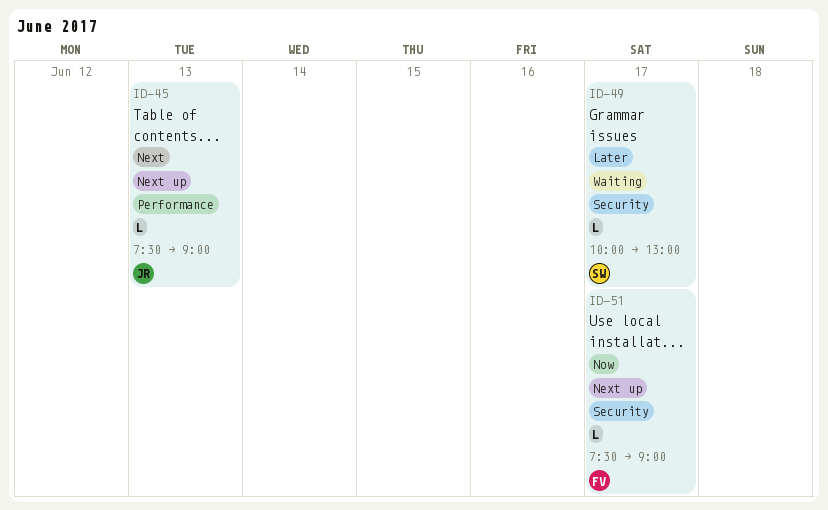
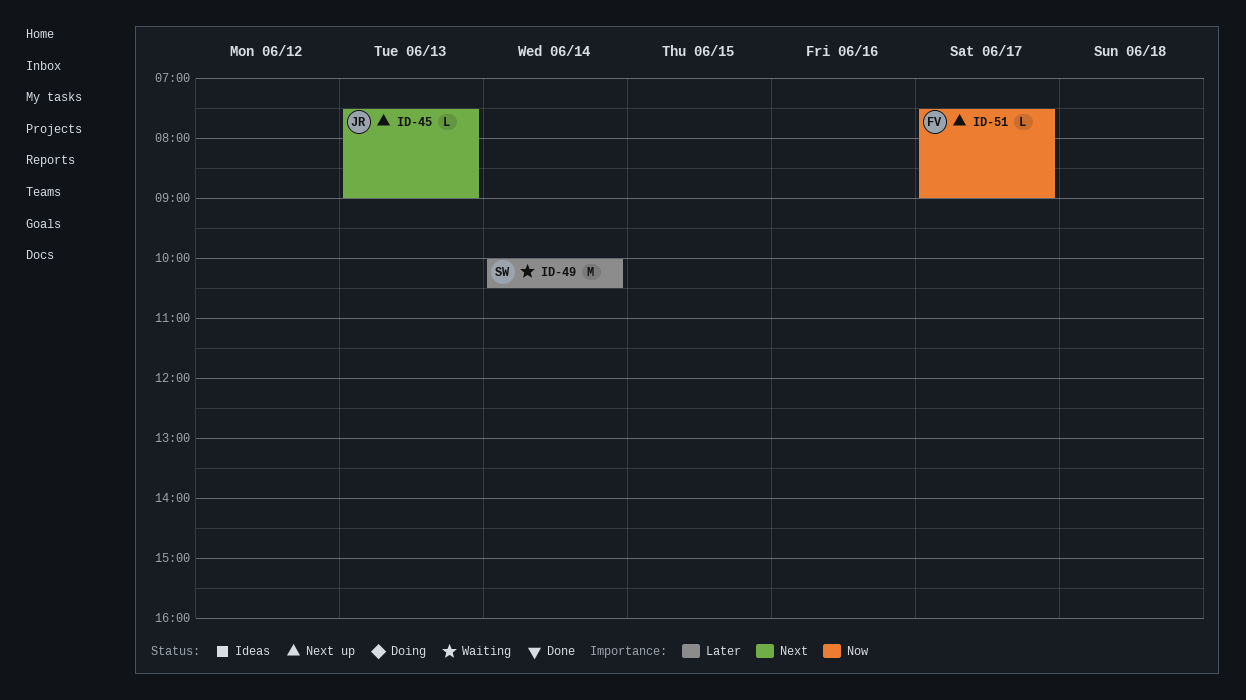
ID-49, estimate: L -> M
ID-49, day: Jun 17 -> Jun 14
ID-49, ends: 13:00 -> 10:30

